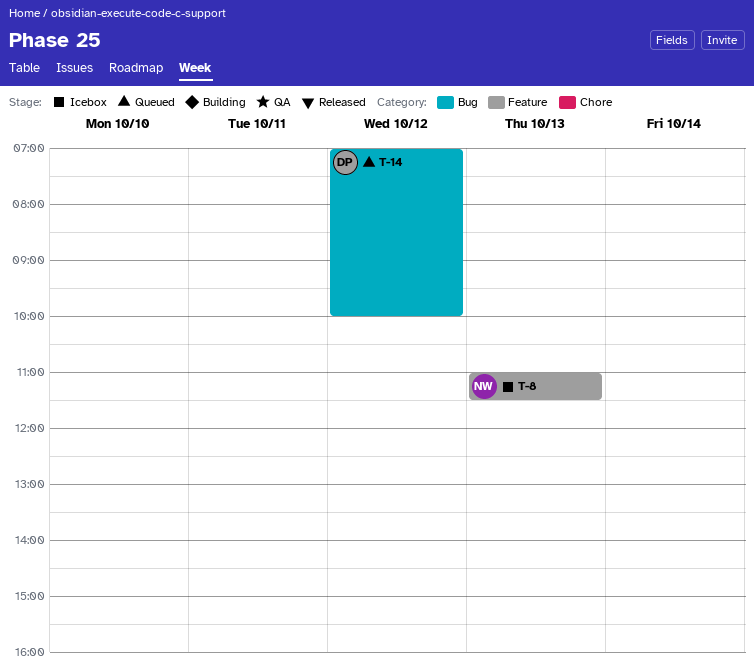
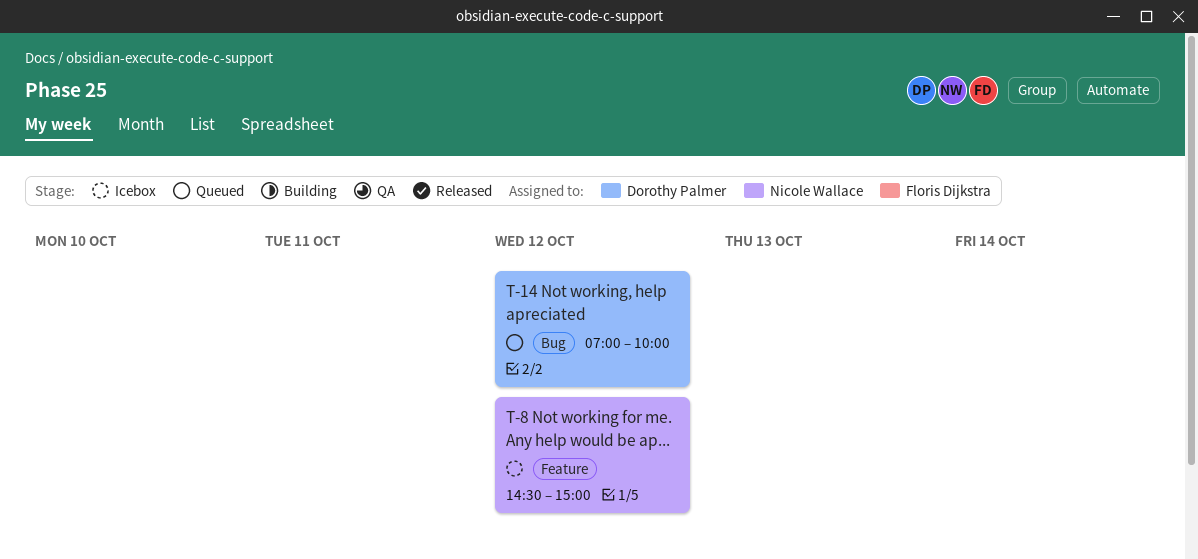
T-8, day: Oct 13 -> Oct 12
T-8, begins: 11:00 -> 14:30
T-8, ends: 11:30 -> 15:00

